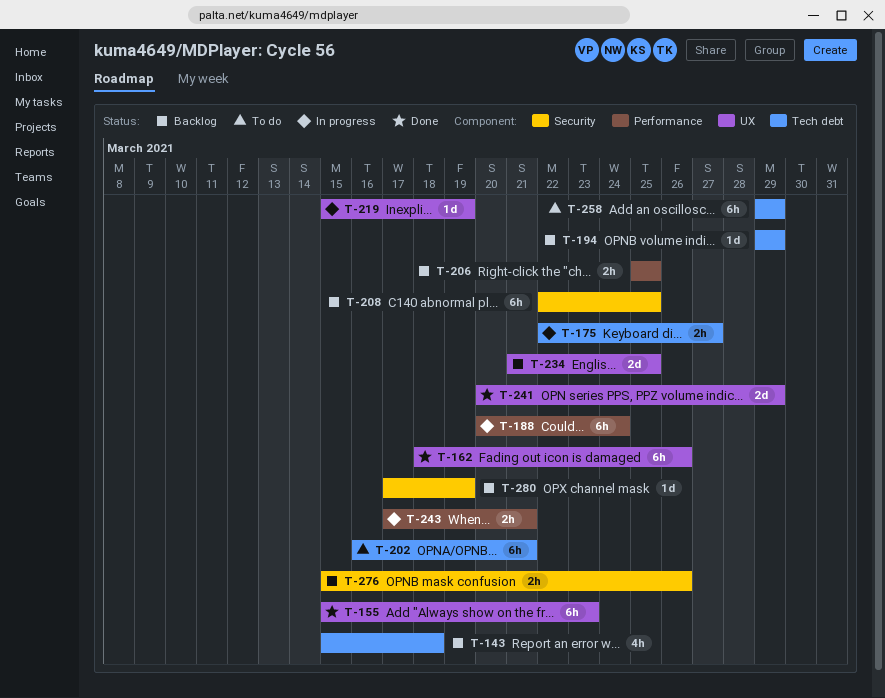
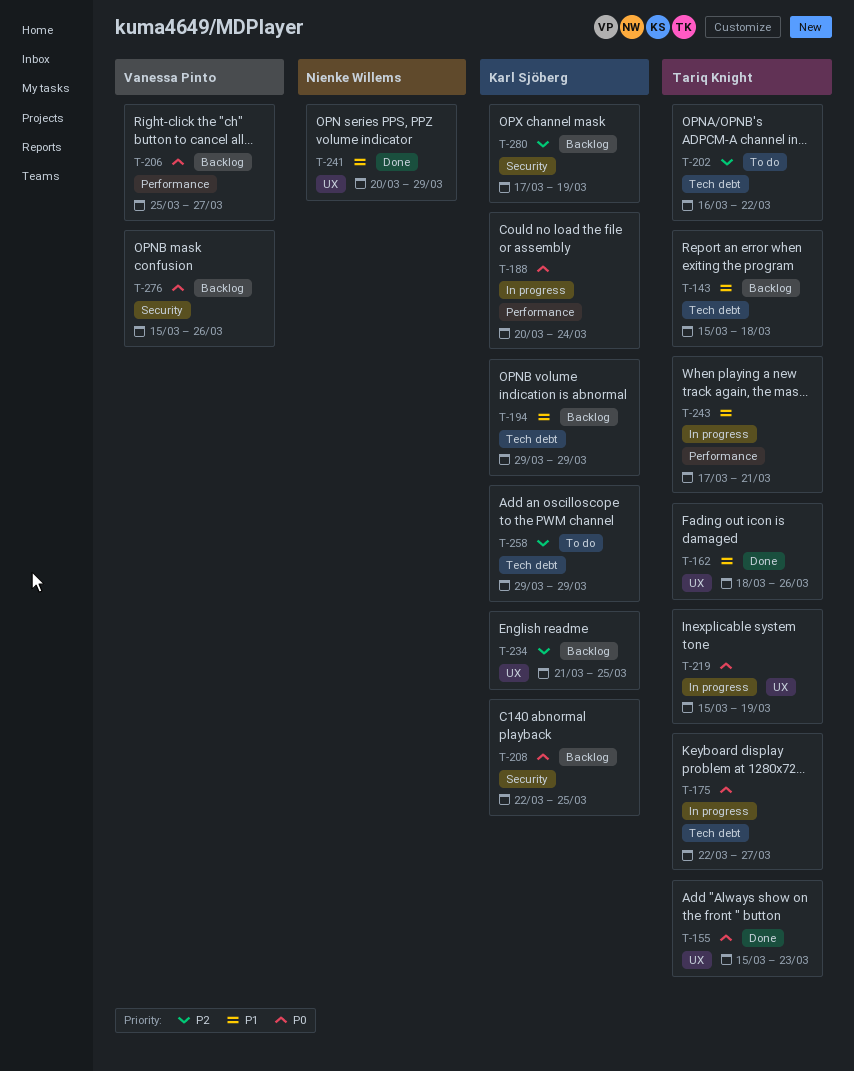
T-202, due: Mar 21 -> Mar 22
T-206, due: Mar 25 -> Mar 27

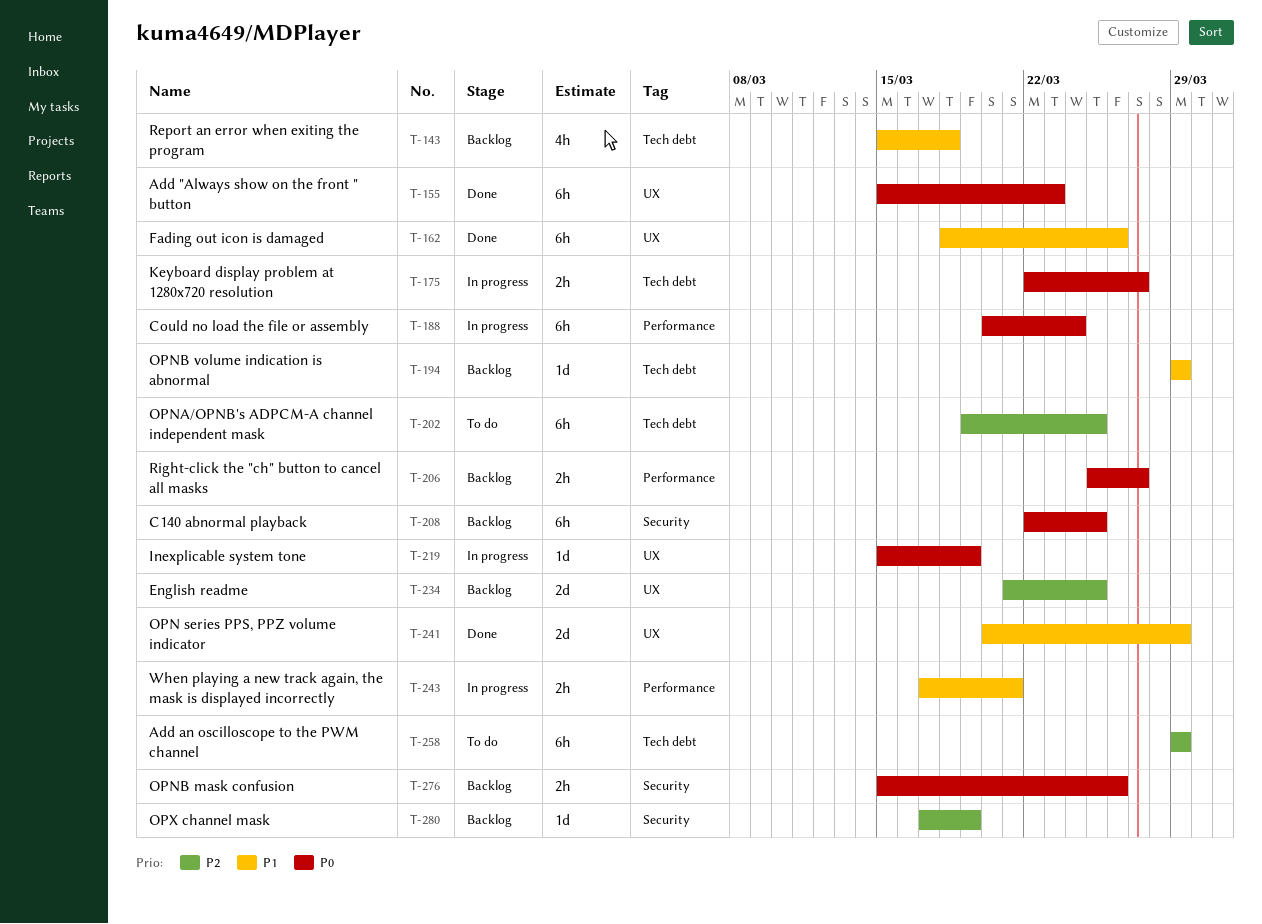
T-202, start: Mar 16 -> Mar 19
T-202, due: Mar 22 -> Mar 25

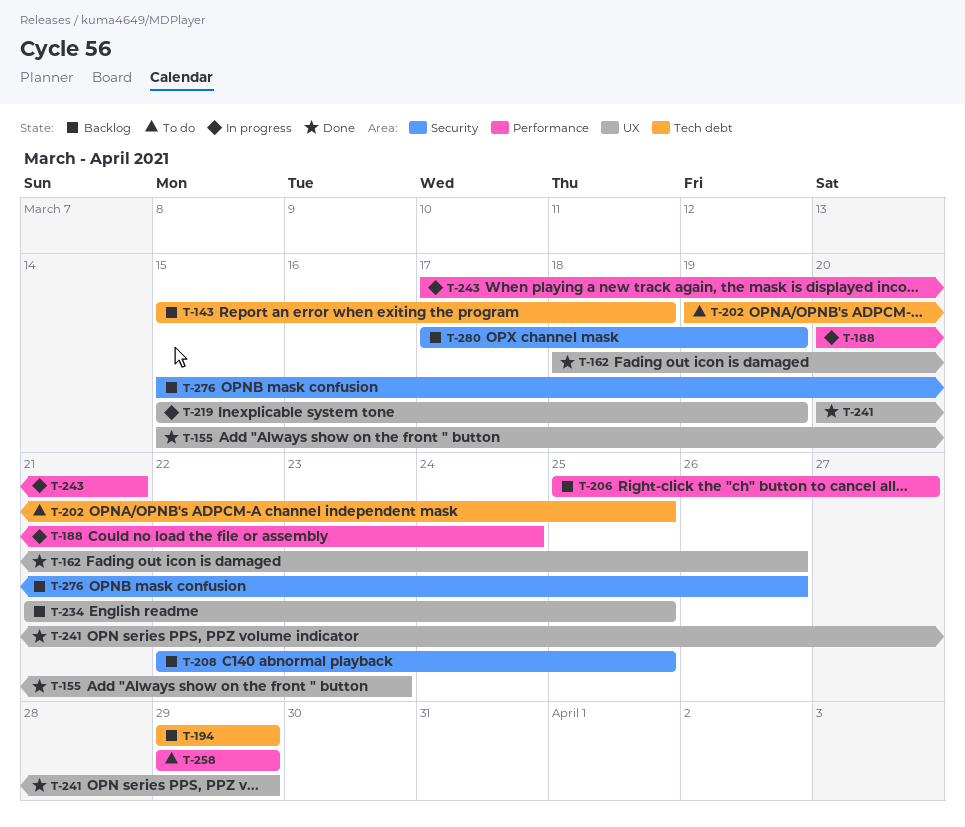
T-175: present -> none
T-258, label: Tech debt -> Performance

